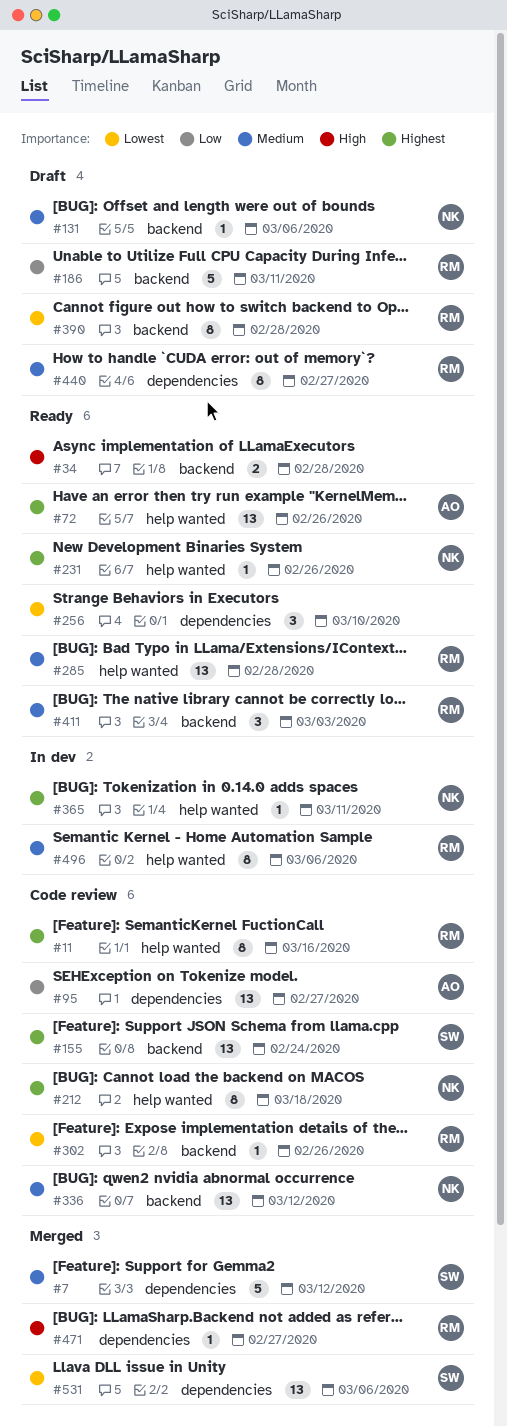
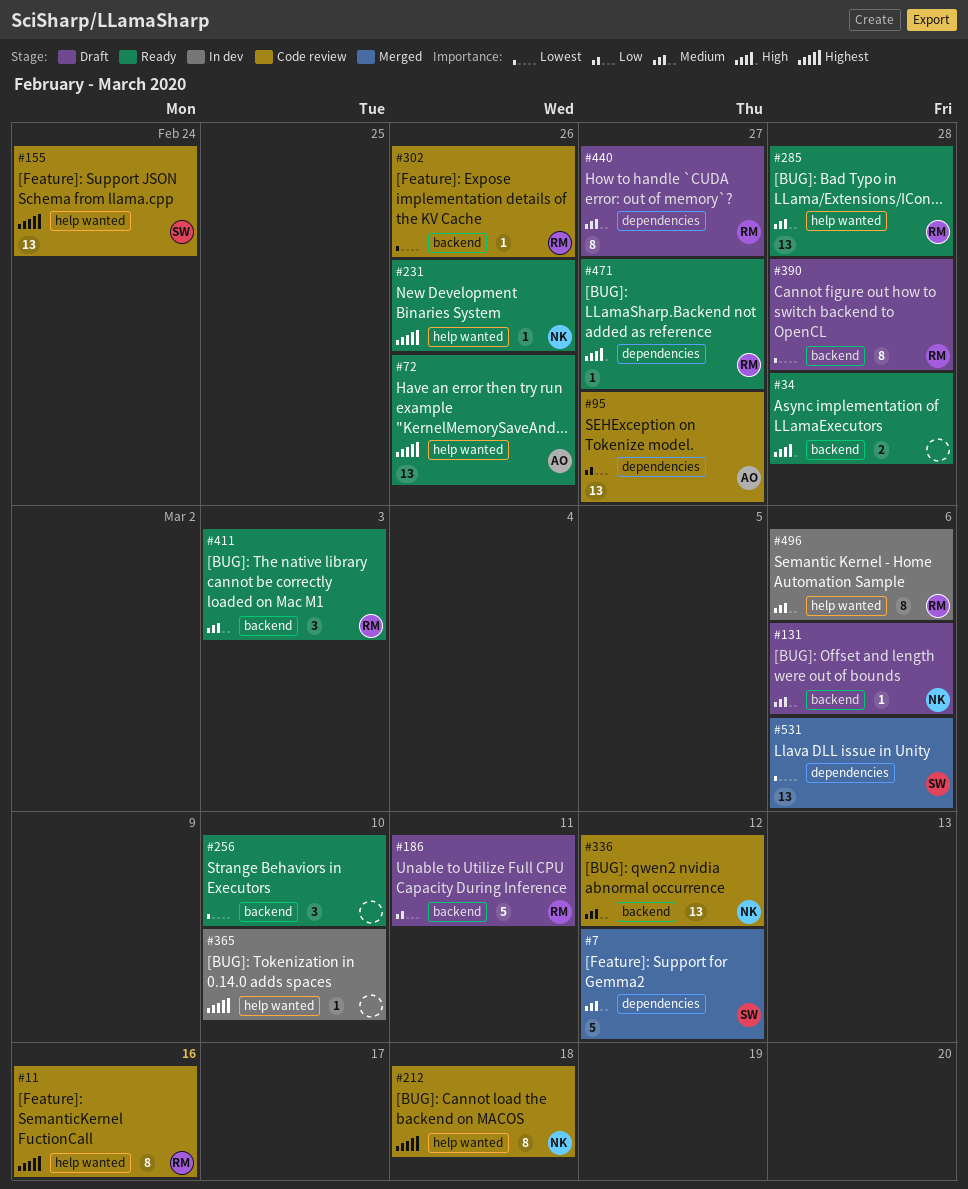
#155, label: backend -> help wanted
#256, label: dependencies -> backend
#365, owner: NK -> none
#365, due: Mar 11 -> Mar 10
#471, status: Merged -> Ready

